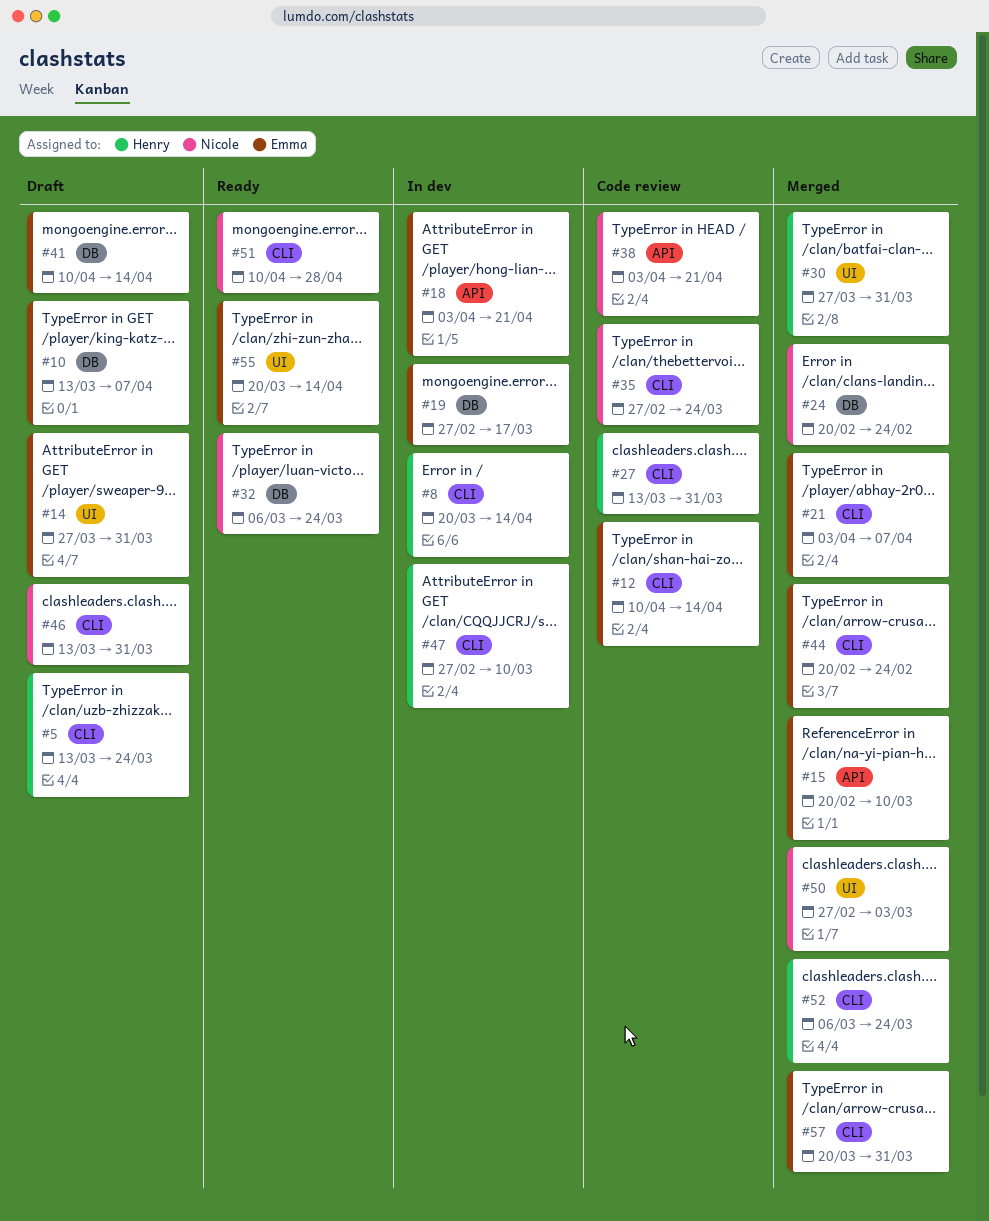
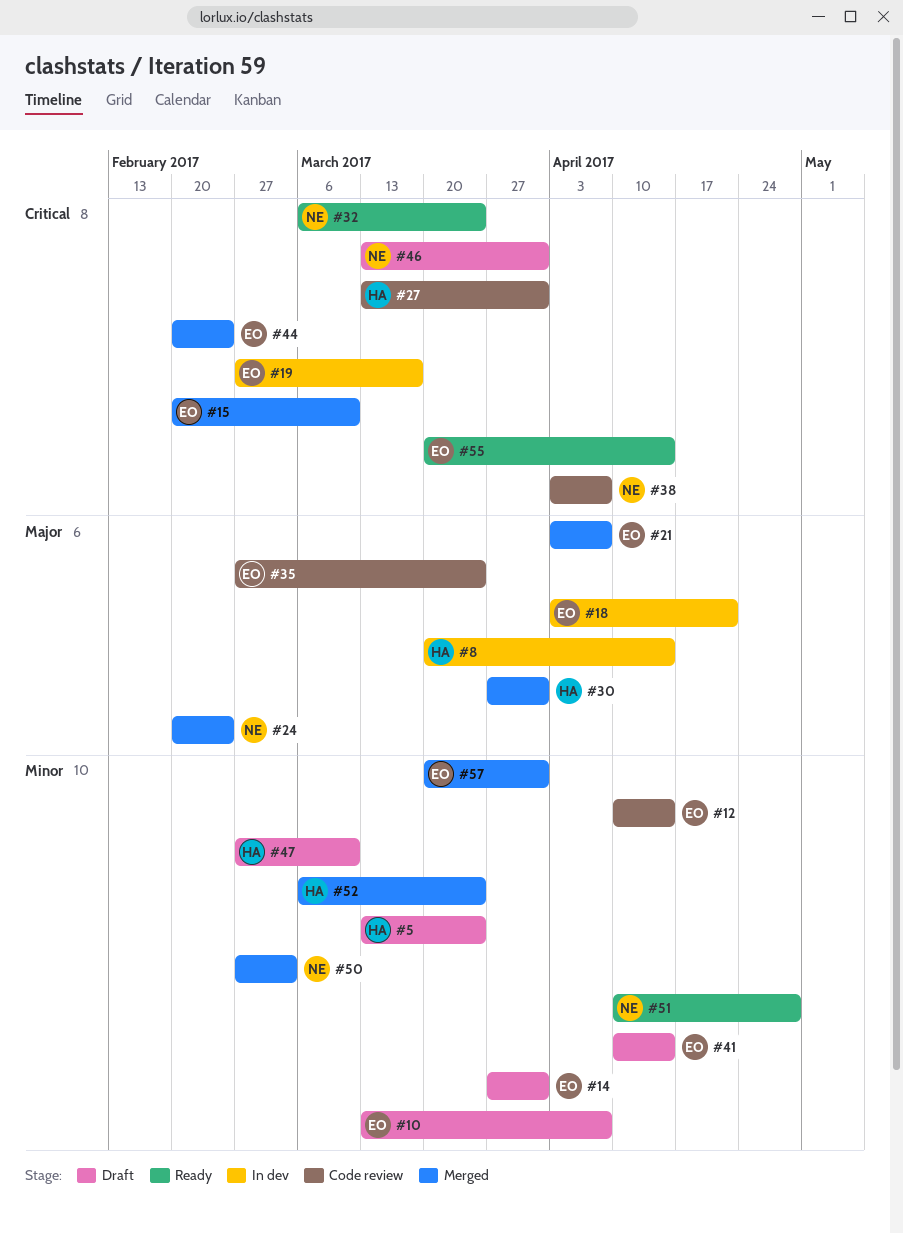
#35, owner: Nicole -> Emma
#38, due: Apr 21 -> Apr 7
#47, status: In dev -> Draft

